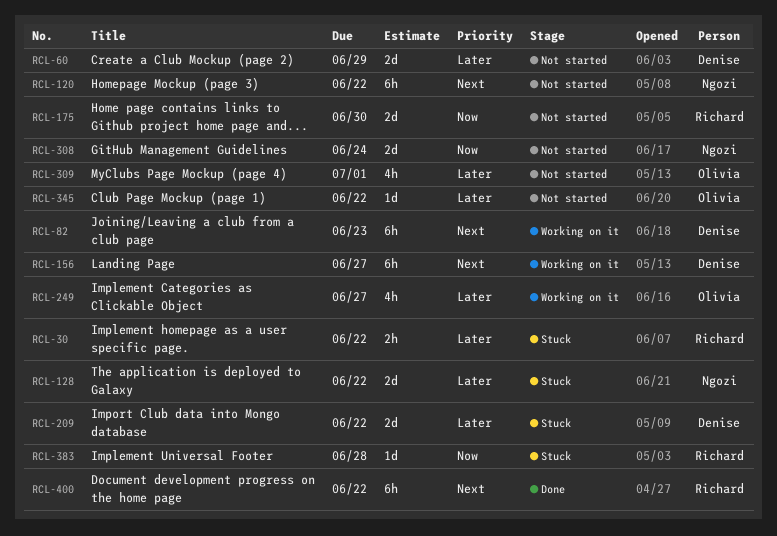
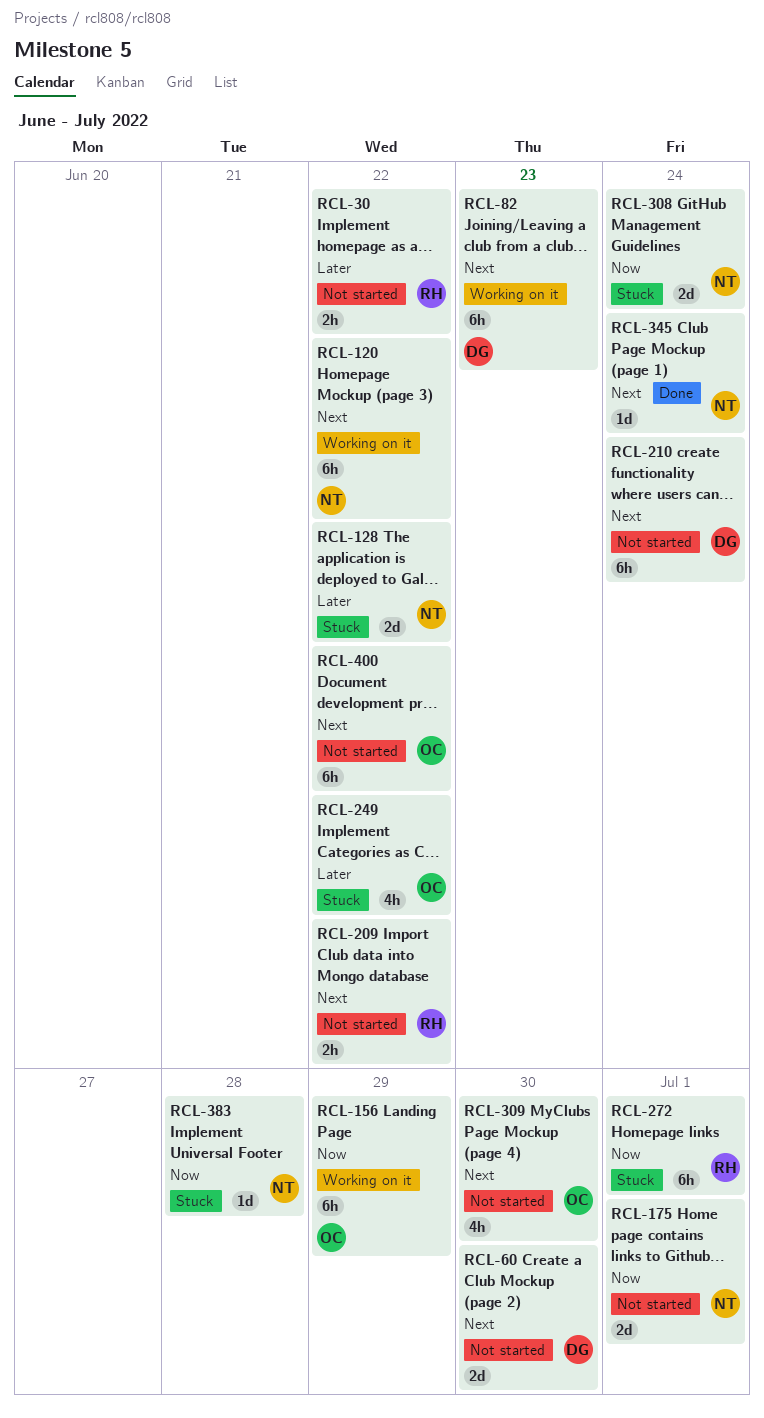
RCL-30, status: Stuck -> Not started
RCL-60, priority: Later -> Next
RCL-60, due: Jun 29 -> Jun 30
RCL-120, status: Not started -> Working on it
RCL-156, owner: Denise -> Olivia
RCL-156, priority: Next -> Now
RCL-156, due: Jun 27 -> Jun 29
RCL-175, owner: Richard -> Ngozi
RCL-175, due: Jun 30 -> Jul 1
RCL-209, status: Stuck -> Not started
RCL-209, owner: Denise -> Richard
RCL-209, priority: Later -> Next
RCL-209, estimate: 2d -> 2h
RCL-210: none -> present
RCL-249, status: Working on it -> Stuck
RCL-249, due: Jun 27 -> Jun 22
RCL-272: none -> present
RCL-308, status: Not started -> Stuck
RCL-309, priority: Later -> Next
RCL-309, due: Jul 1 -> Jun 30
RCL-345, status: Not started -> Done
RCL-345, owner: Olivia -> Ngozi
RCL-345, priority: Later -> Next
RCL-345, due: Jun 22 -> Jun 24
RCL-383, owner: Richard -> Ngozi
RCL-400, status: Done -> Not started
RCL-400, owner: Richard -> Olivia

